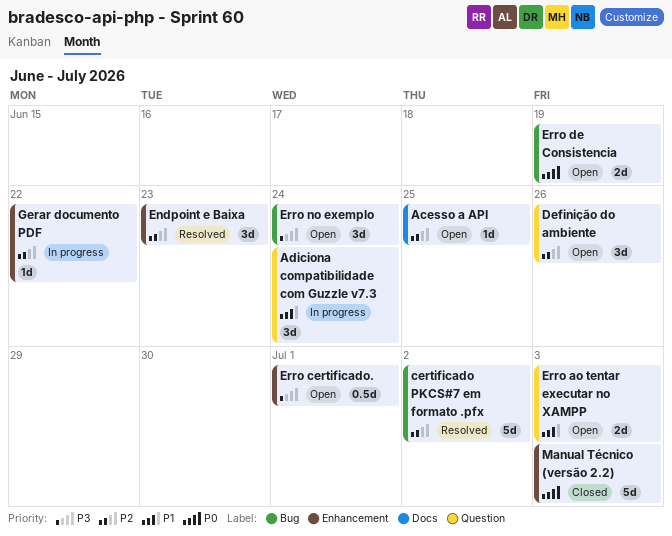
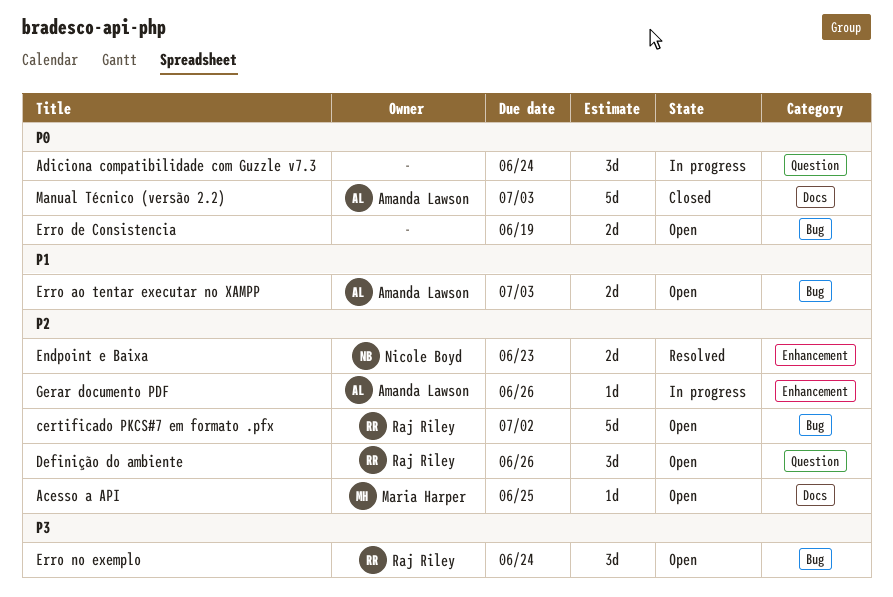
Adiciona compatibilidade com Guzzle v7.3, priority: P1 -> P0
certificado PKCS#7 em formato .pfx, status: Resolved -> Open
Endpoint e Baixa, estimate: 3d -> 2d
Erro ao tentar executar no XAMPP, label: Question -> Bug
Erro certificado.: present -> none
Gerar documento PDF, due: Jun 22 -> Jun 26
Manual Técnico (versão 2.2), label: Enhancement -> Docs

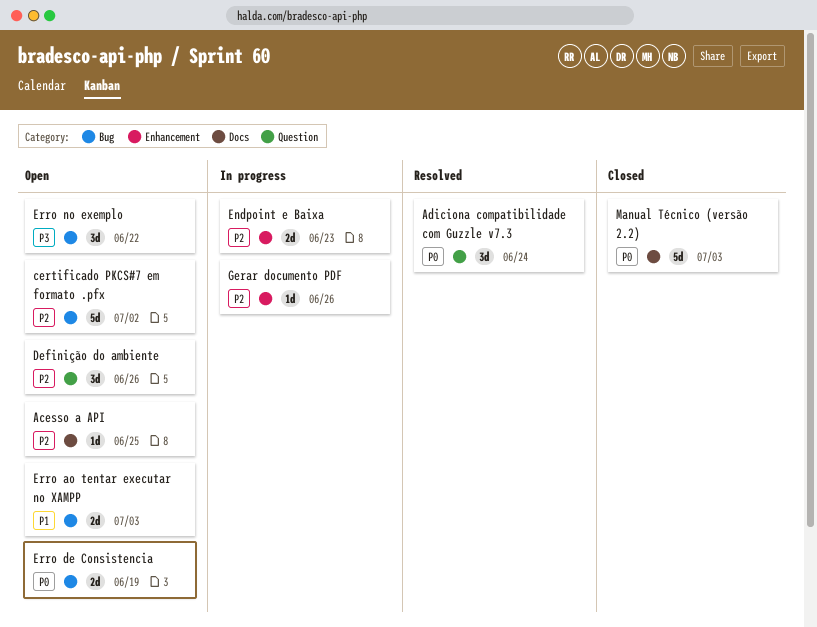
Adiciona compatibilidade com Guzzle v7.3, status: In progress -> Resolved
Endpoint e Baixa, status: Resolved -> In progress
Erro no exemplo, due: Jun 24 -> Jun 22

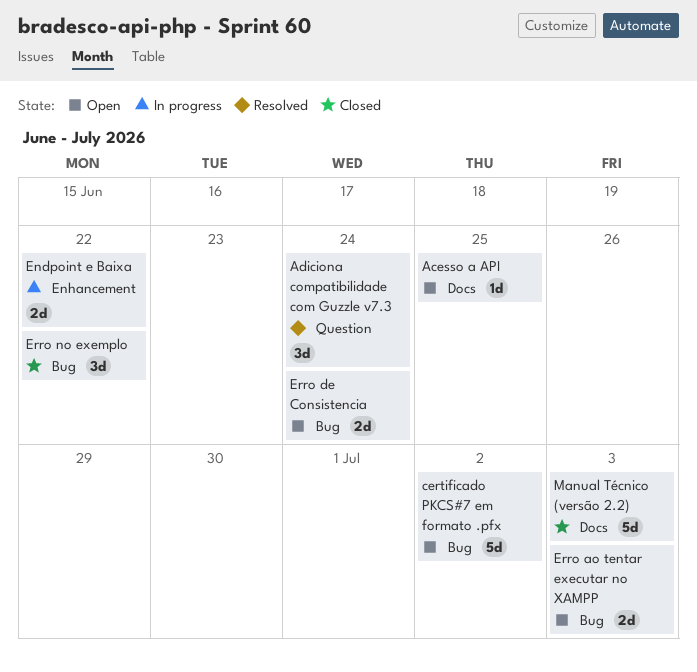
Definição do ambiente: present -> none
Endpoint e Baixa, due: Jun 23 -> Jun 22
Erro de Consistencia, due: Jun 19 -> Jun 24
Erro no exemplo, status: Open -> Closed
Gerar documento PDF: present -> none

